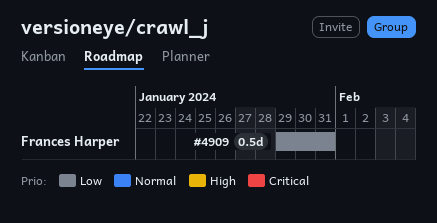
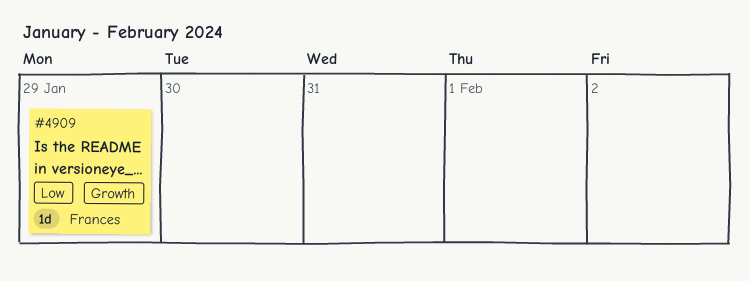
#4909, estimate: 0.5d -> 1d
#4909, due: Jan 31 -> Jan 29

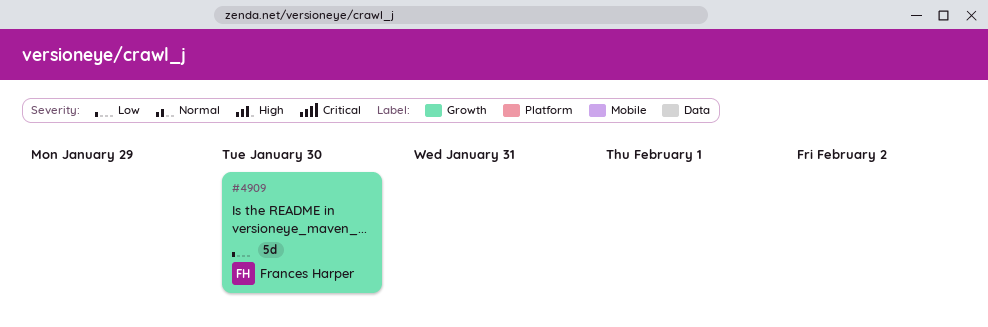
#4909, estimate: 1d -> 5d
#4909, due: Jan 29 -> Jan 30

